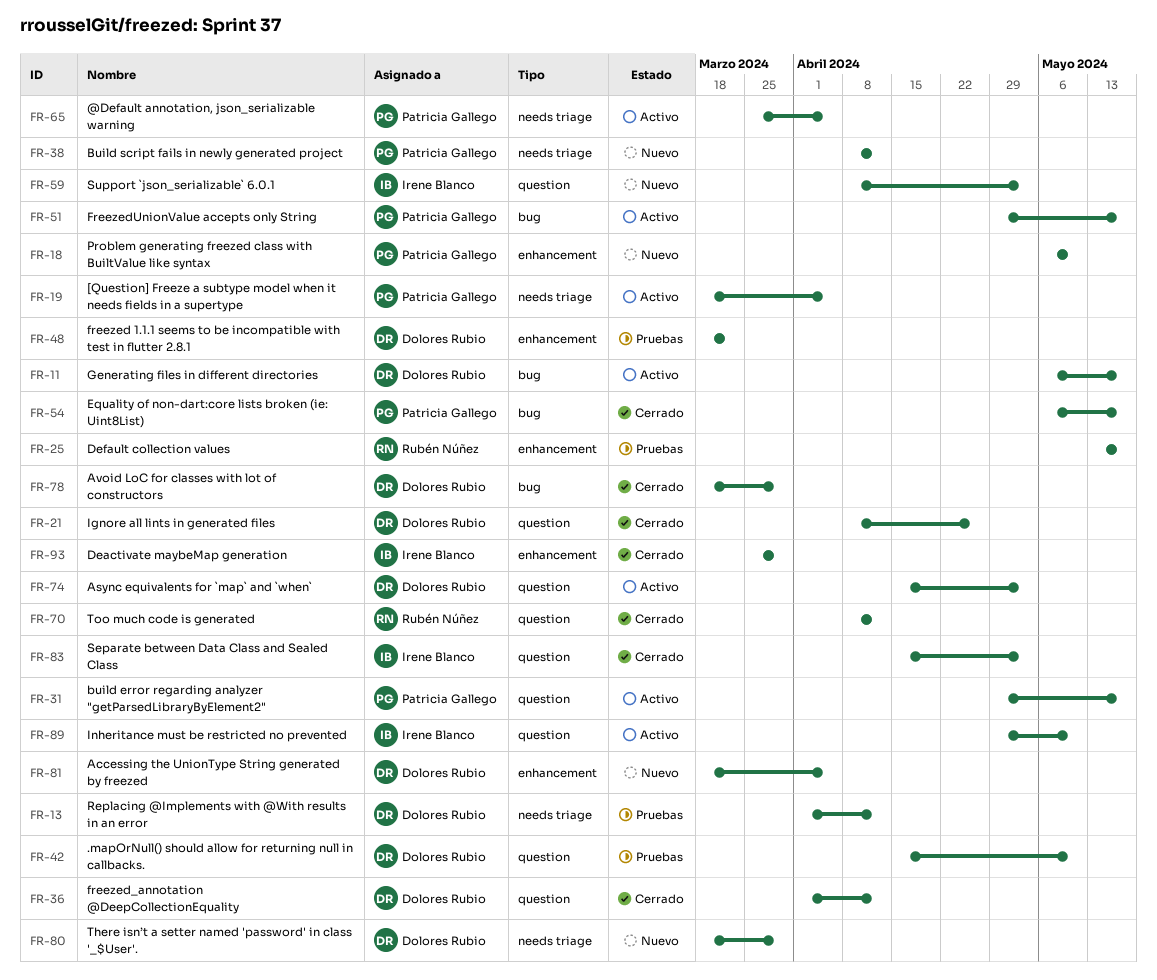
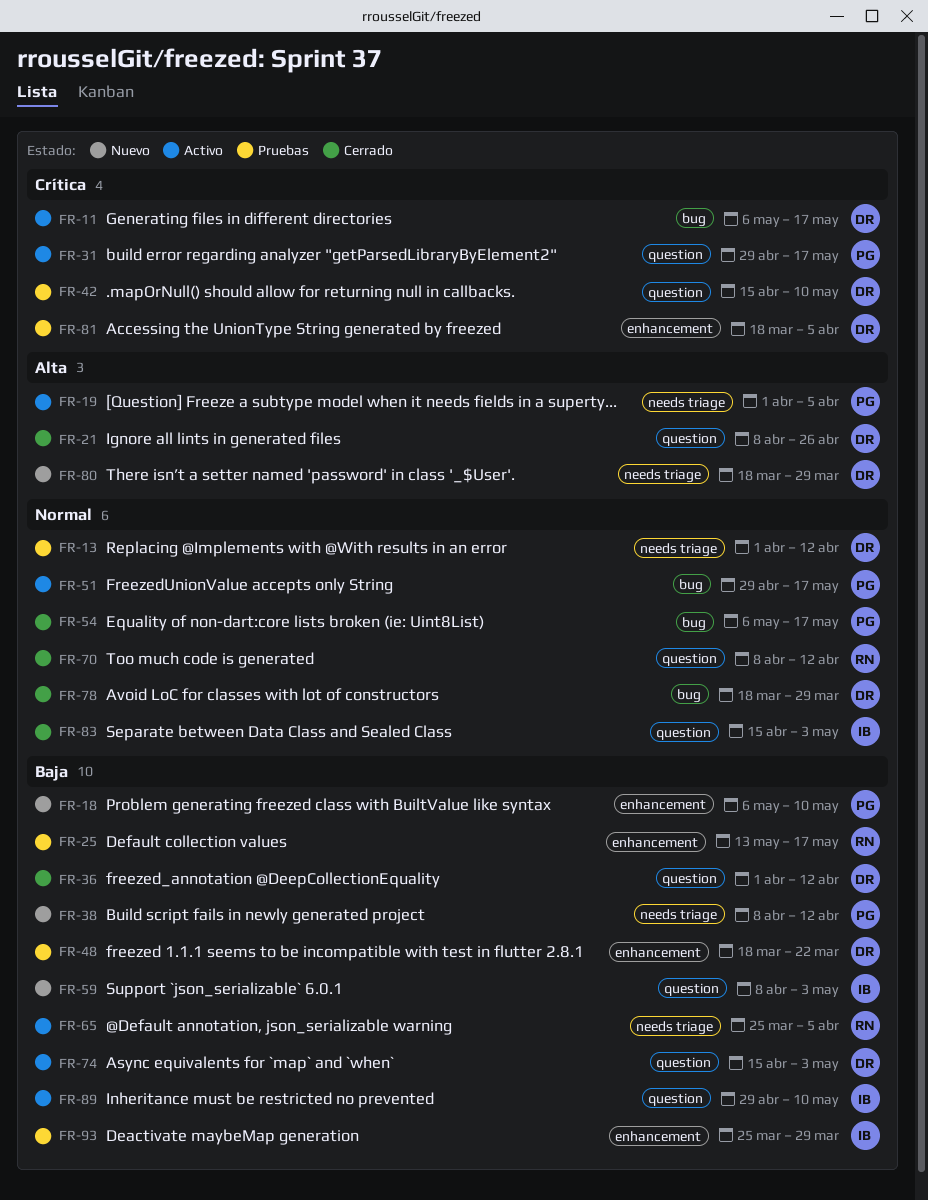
FR-19, start: Mar 18 -> Apr 1
FR-65, owner: Patricia Gallego -> Rubén Núñez
FR-81, status: Nuevo -> Pruebas
FR-93, status: Cerrado -> Pruebas

